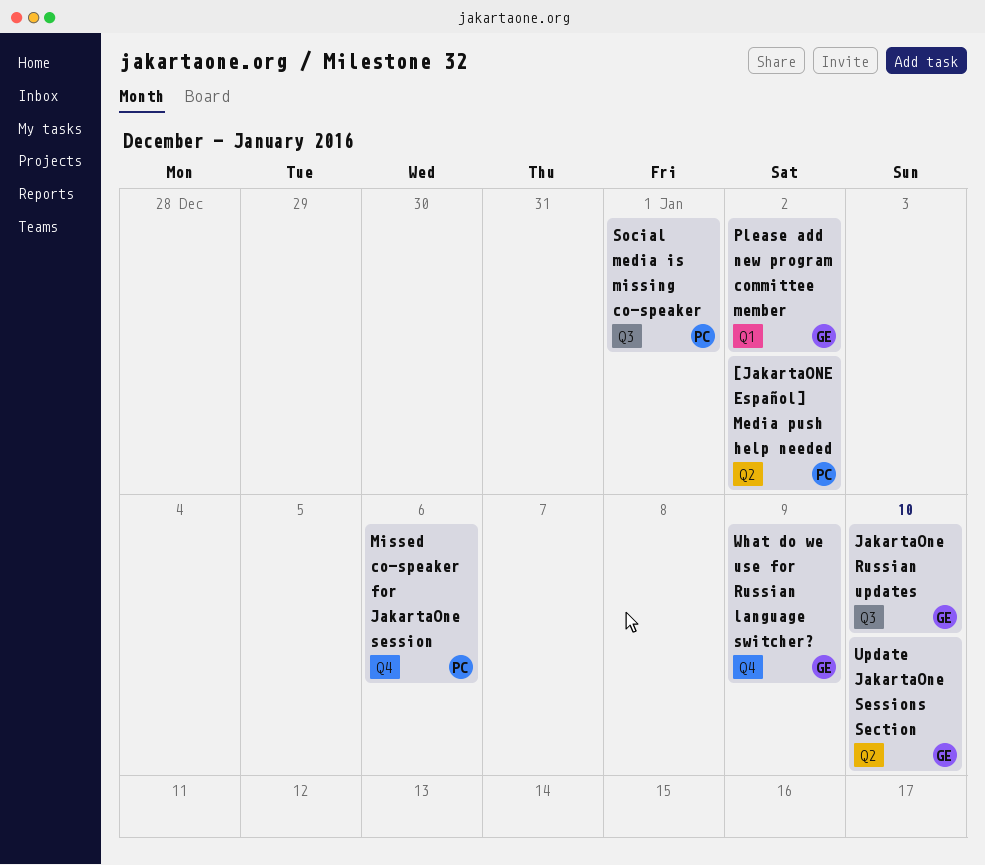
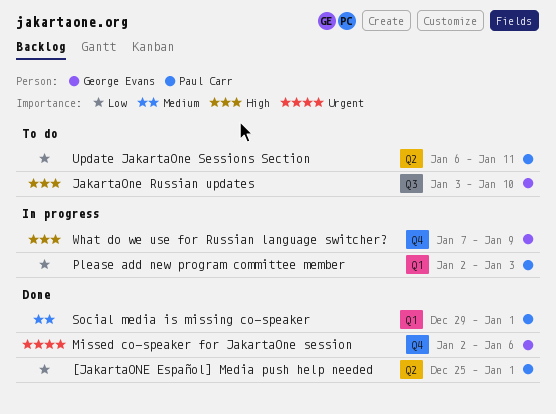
[JakartaONE Español] Media push help needed, due: Jan 2 -> Jan 1
Missed co-speaker for JakartaOne session, owner: Paul Carr -> George Evans
Please add new program committee member, owner: George Evans -> Paul Carr
Please add new program committee member, due: Jan 2 -> Jan 3
Social media is missing co-speaker, label: Q3 -> Q1
Update JakartaOne Sessions Section, owner: George Evans -> Paul Carr
Update JakartaOne Sessions Section, due: Jan 10 -> Jan 11

